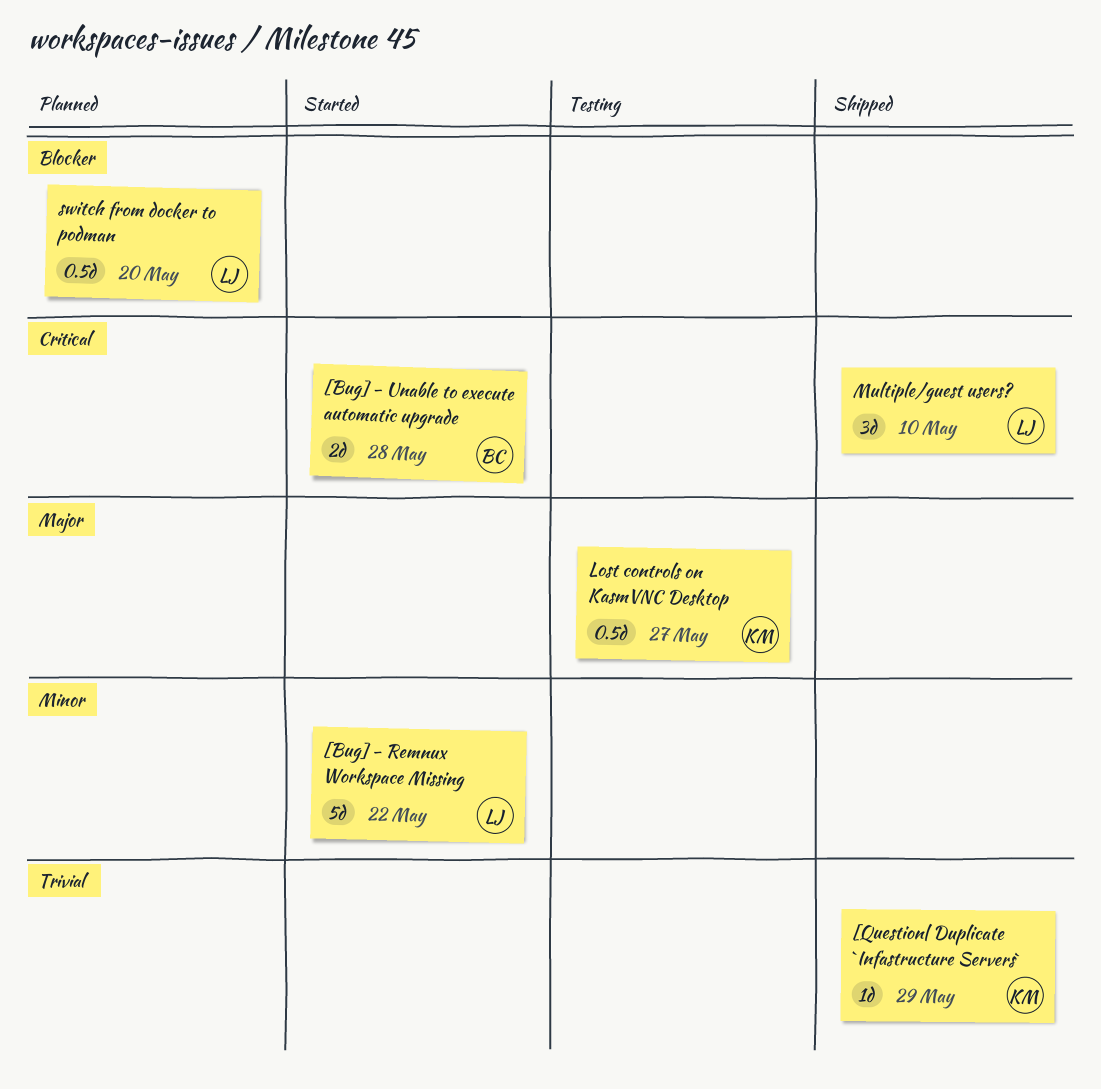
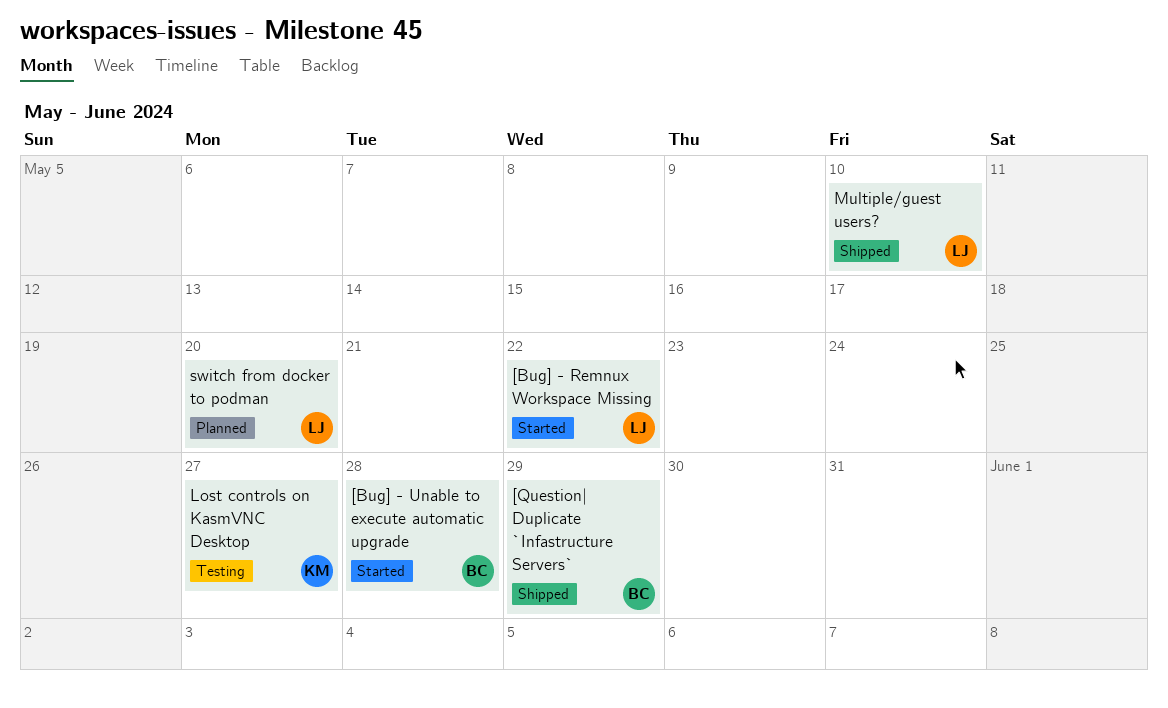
[Question| Duplicate `Infastructure Servers`, owner: KM -> BC

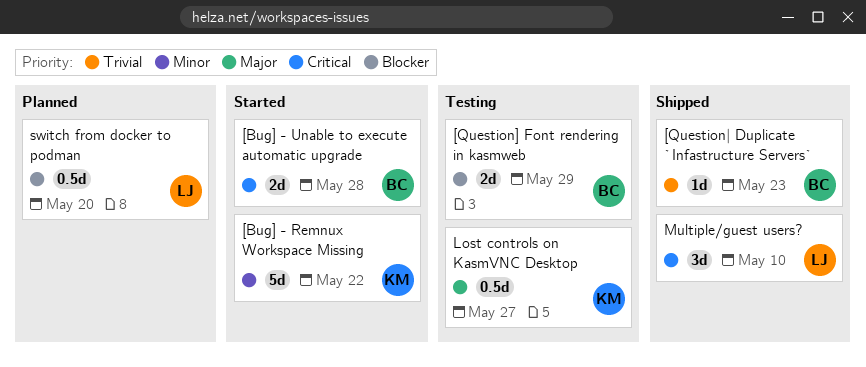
[Bug] - Remnux Workspace Missing, owner: LJ -> KM
[Question] Font rendering in kasmweb: none -> present
[Question| Duplicate `Infastructure Servers`, due: May 29 -> May 23

